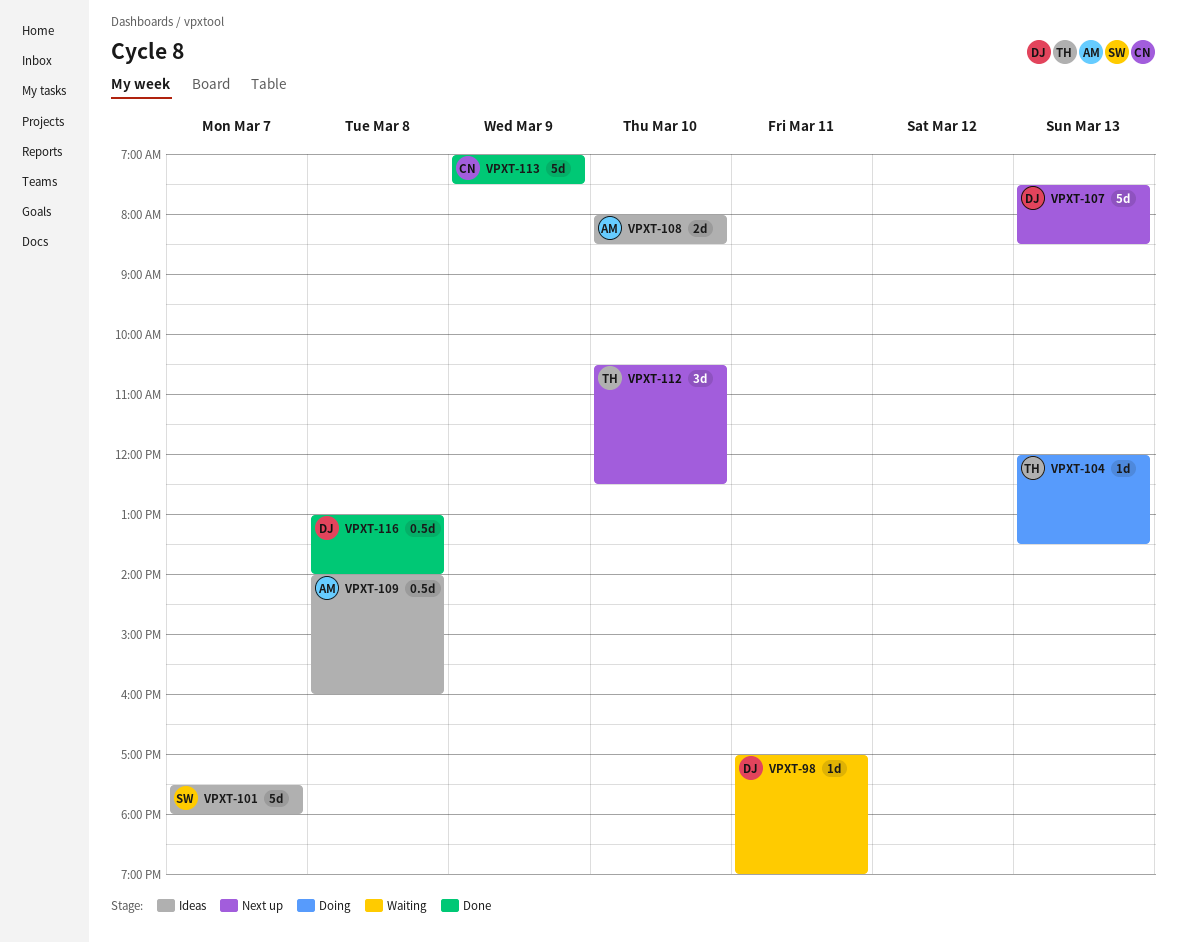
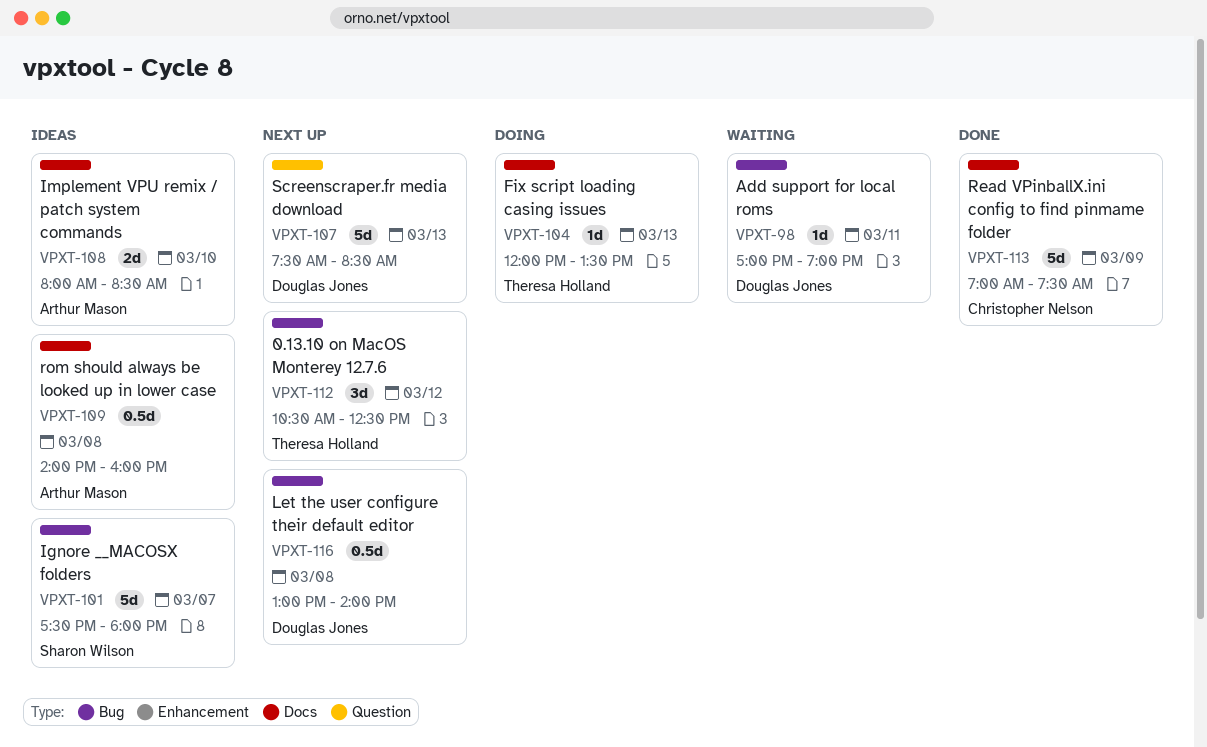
VPXT-112, day: Mar 10 -> Mar 12
VPXT-116, status: Done -> Next up

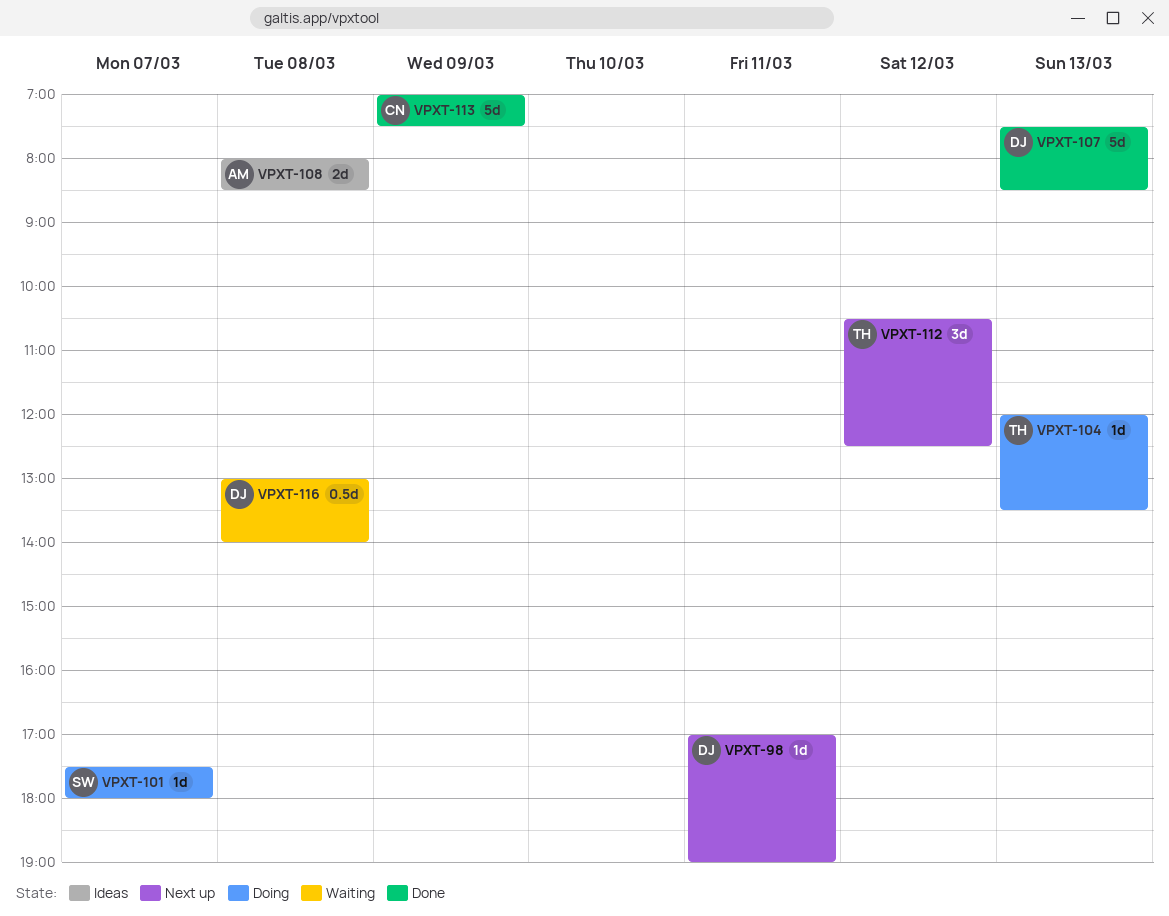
VPXT-98, status: Waiting -> Next up
VPXT-101, status: Ideas -> Doing
VPXT-101, estimate: 5d -> 1d
VPXT-107, status: Next up -> Done
VPXT-108, day: Mar 10 -> Mar 8
VPXT-109: present -> none
VPXT-116, status: Next up -> Waiting

